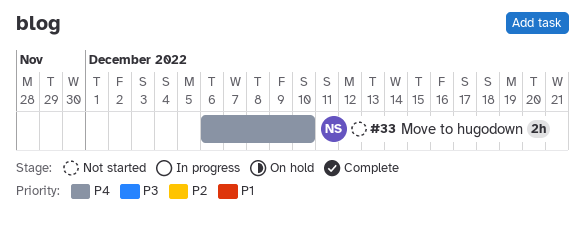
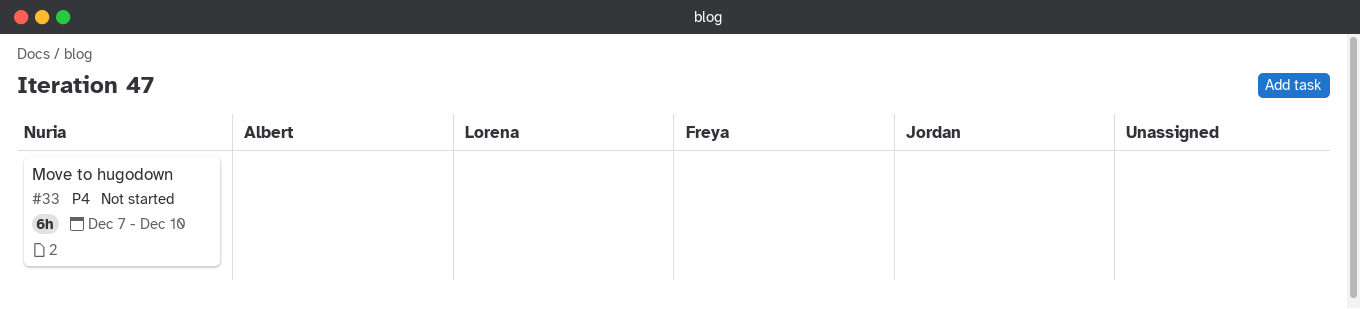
#33, estimate: 2h -> 6h
#33, start: Dec 6 -> Dec 7

